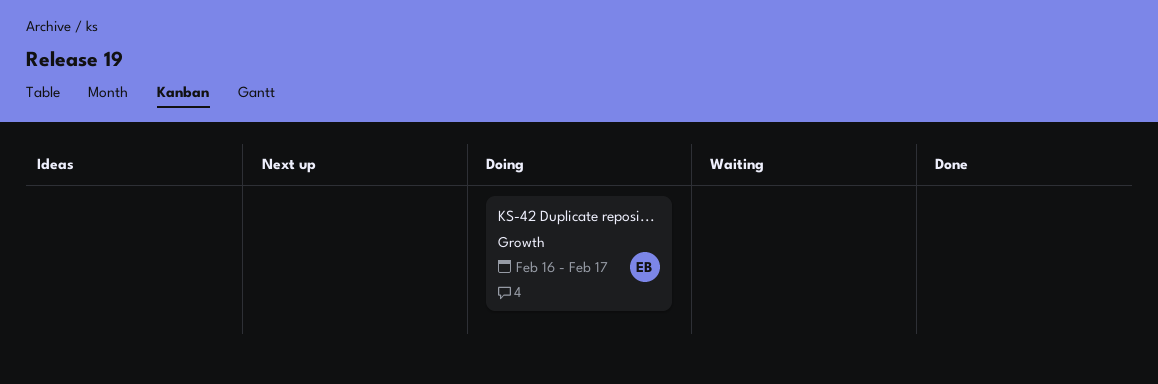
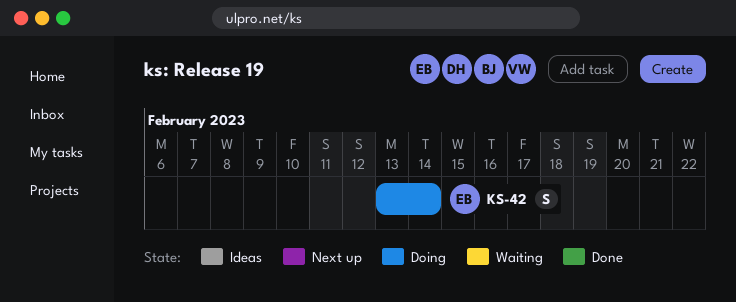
KS-42, start: Feb 16 -> Feb 13
KS-42, due: Feb 17 -> Feb 14

